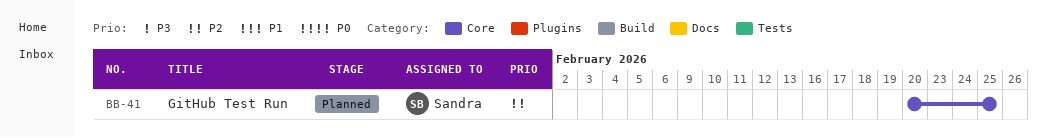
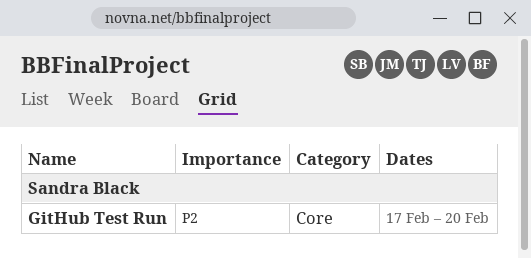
GitHub Test Run, start: Feb 20 -> Feb 17
GitHub Test Run, due: Feb 25 -> Feb 20

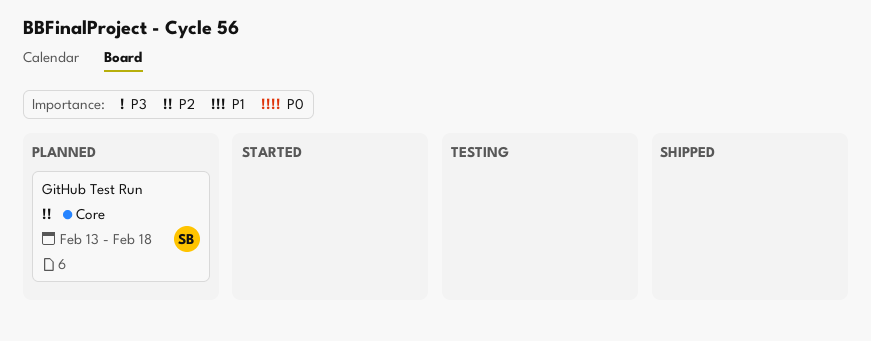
GitHub Test Run, start: Feb 17 -> Feb 13
GitHub Test Run, due: Feb 20 -> Feb 18

